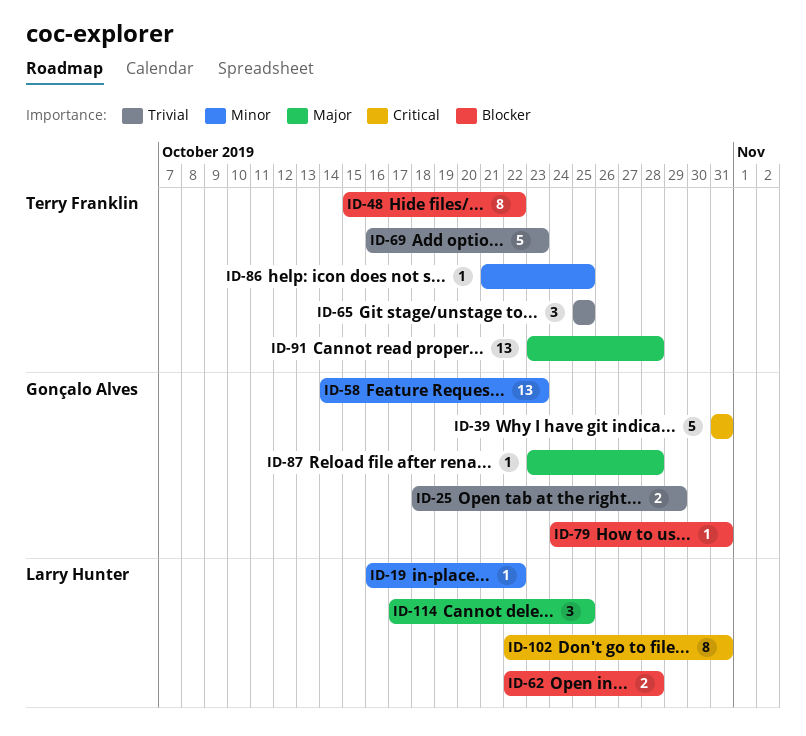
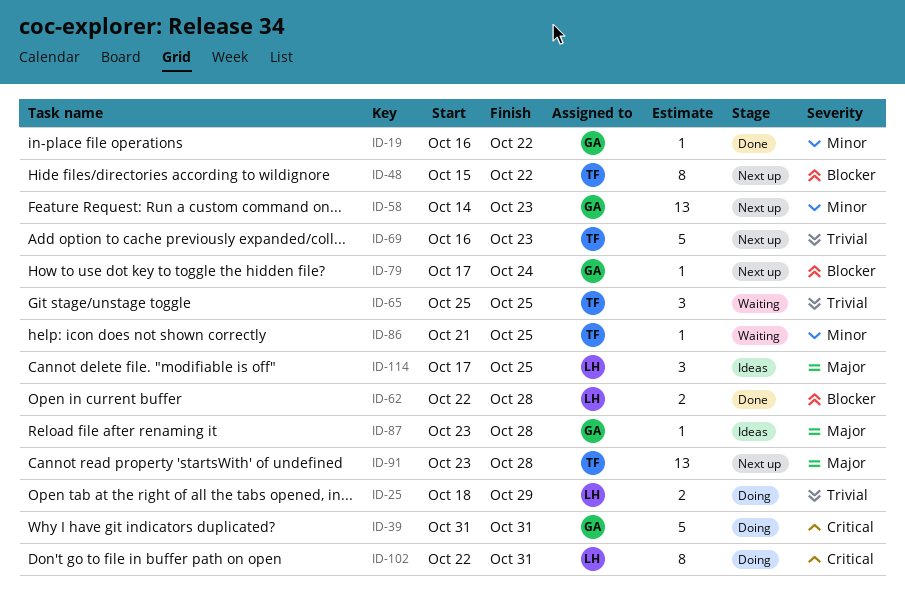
ID-19, owner: Larry Hunter -> Gonçalo Alves
ID-25, owner: Gonçalo Alves -> Larry Hunter
ID-79, start: Oct 24 -> Oct 17
ID-79, due: Oct 31 -> Oct 24

